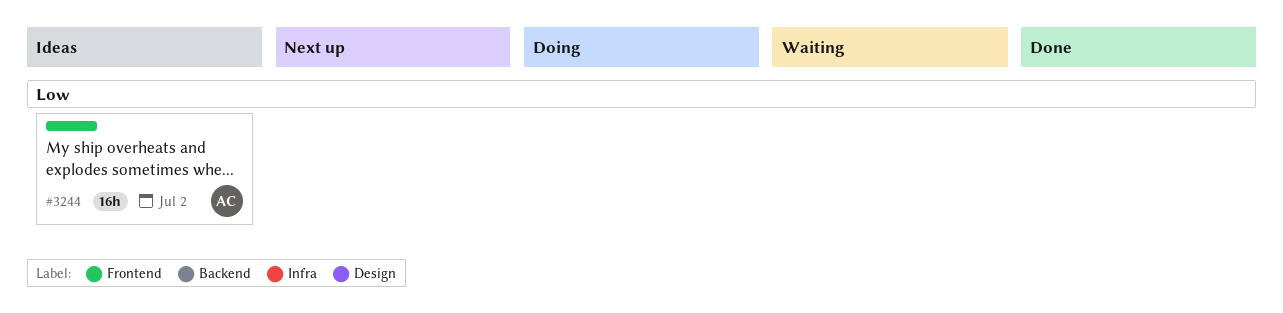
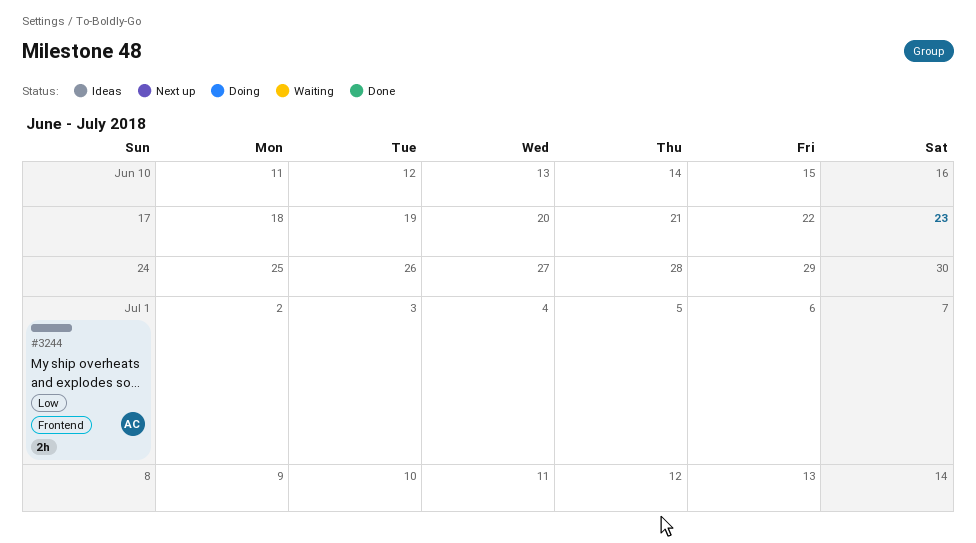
#3244, estimate: 16h -> 2h
#3244, due: Jul 2 -> Jul 1

